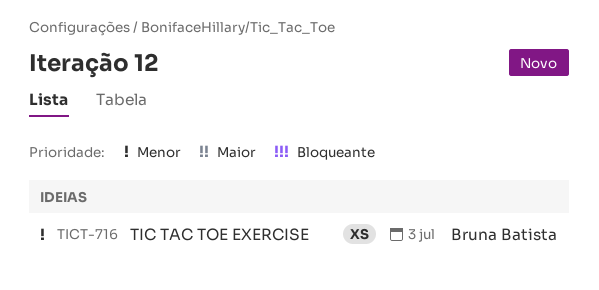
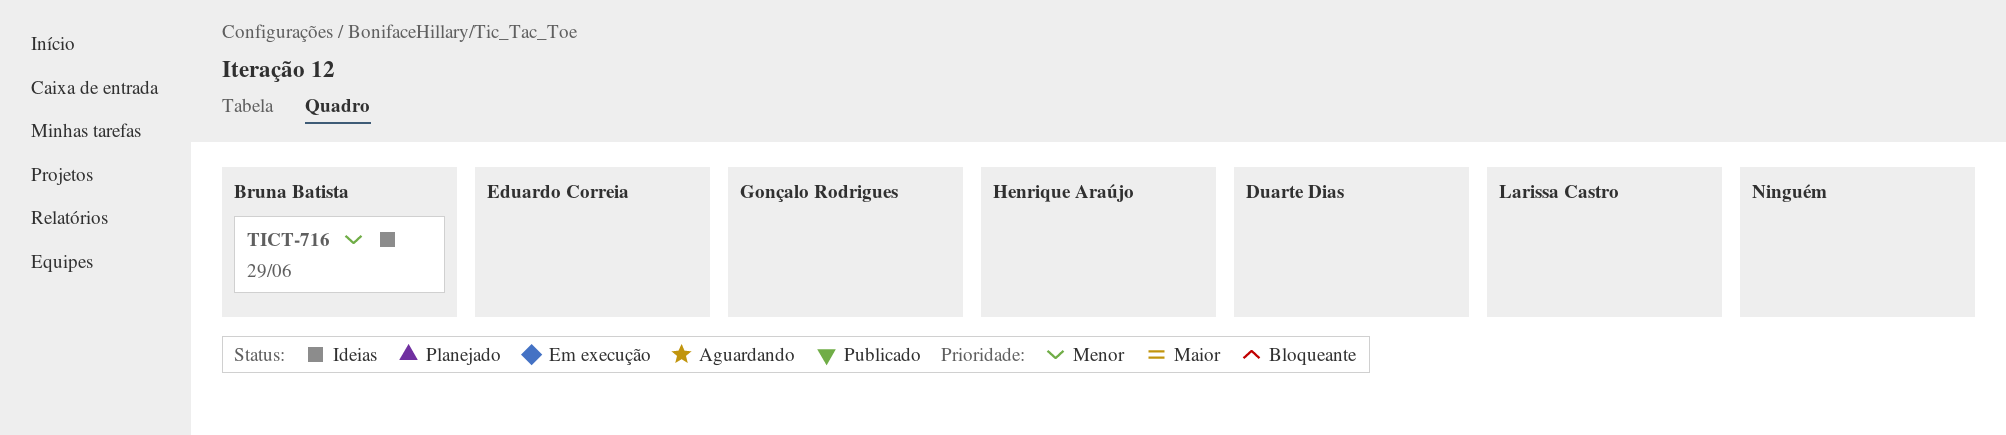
TICT-716, due: Jul 3 -> Jun 29

